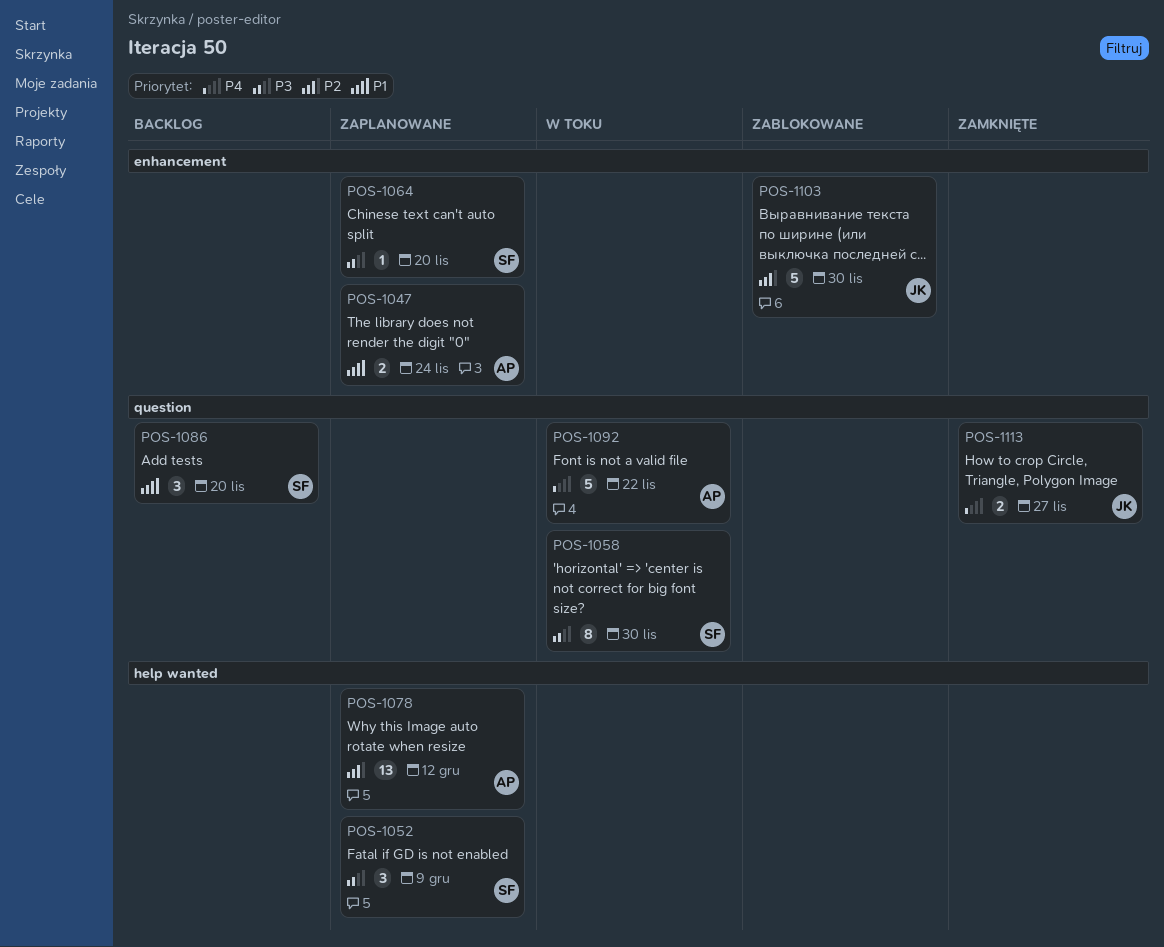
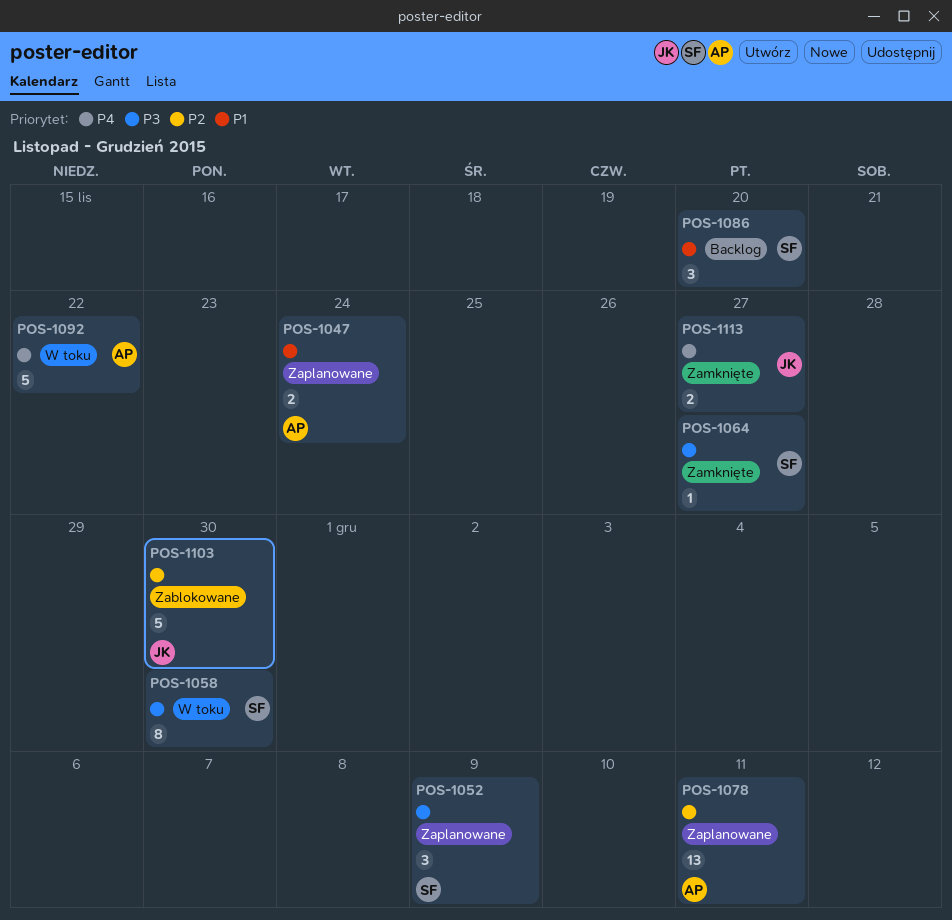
POS-1064, status: Zaplanowane -> Zamknięte
POS-1064, due: Nov 20 -> Nov 27
POS-1078, due: Dec 12 -> Dec 11

